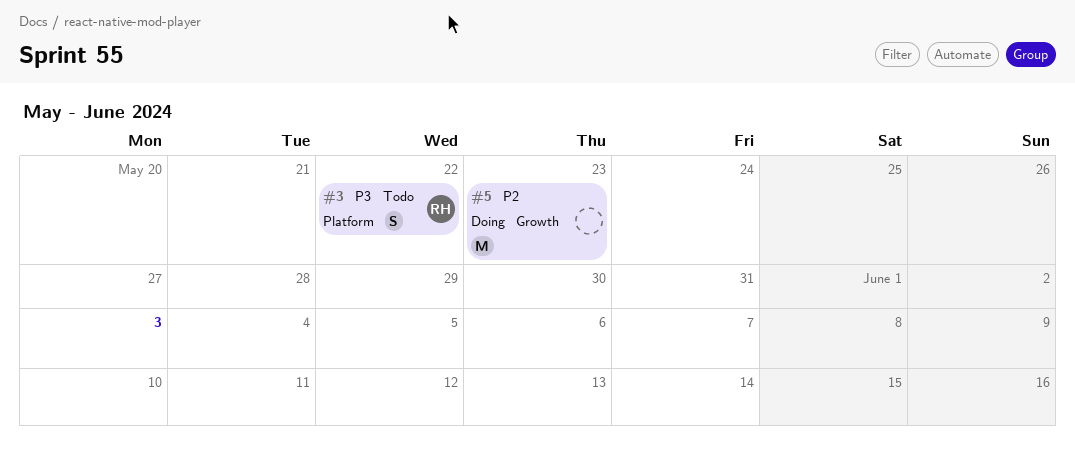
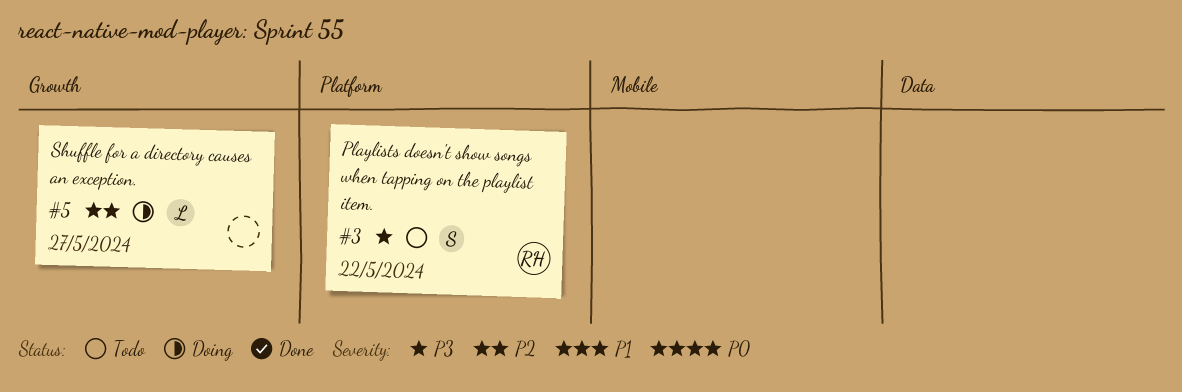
#5, estimate: M -> L
#5, due: May 23 -> May 27

